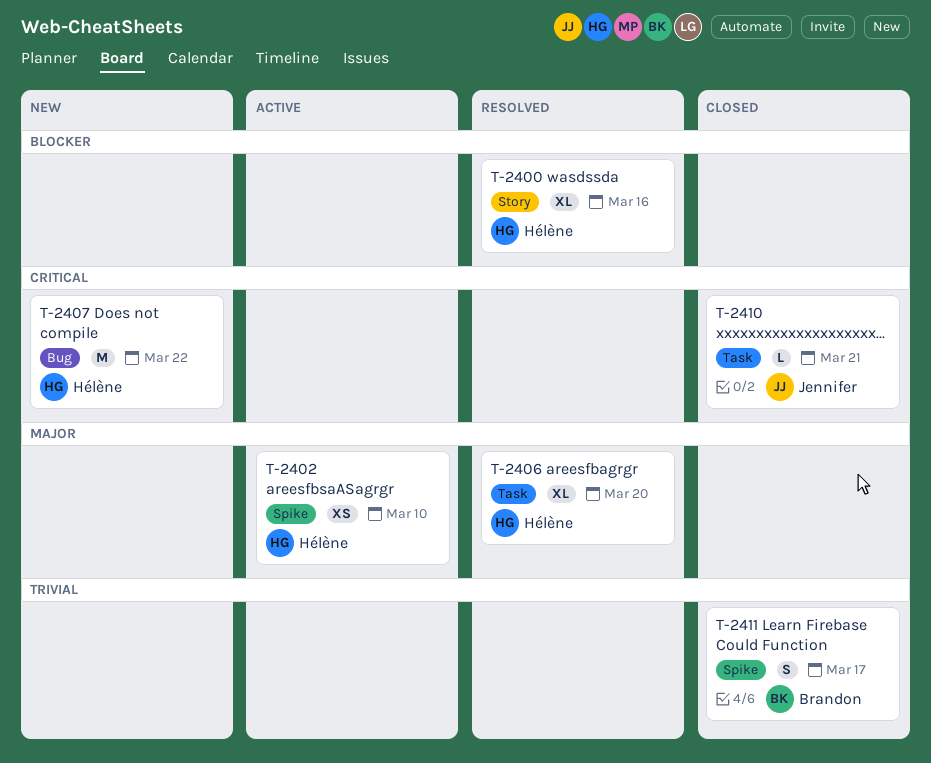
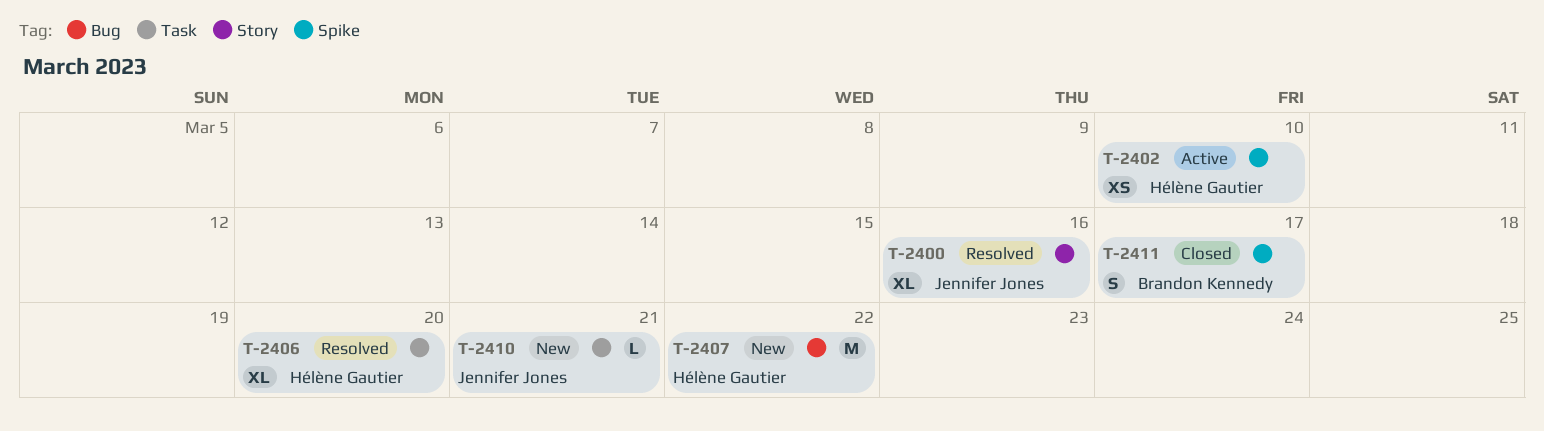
T-2400, owner: Hélène Gautier -> Jennifer Jones
T-2410, status: Closed -> New

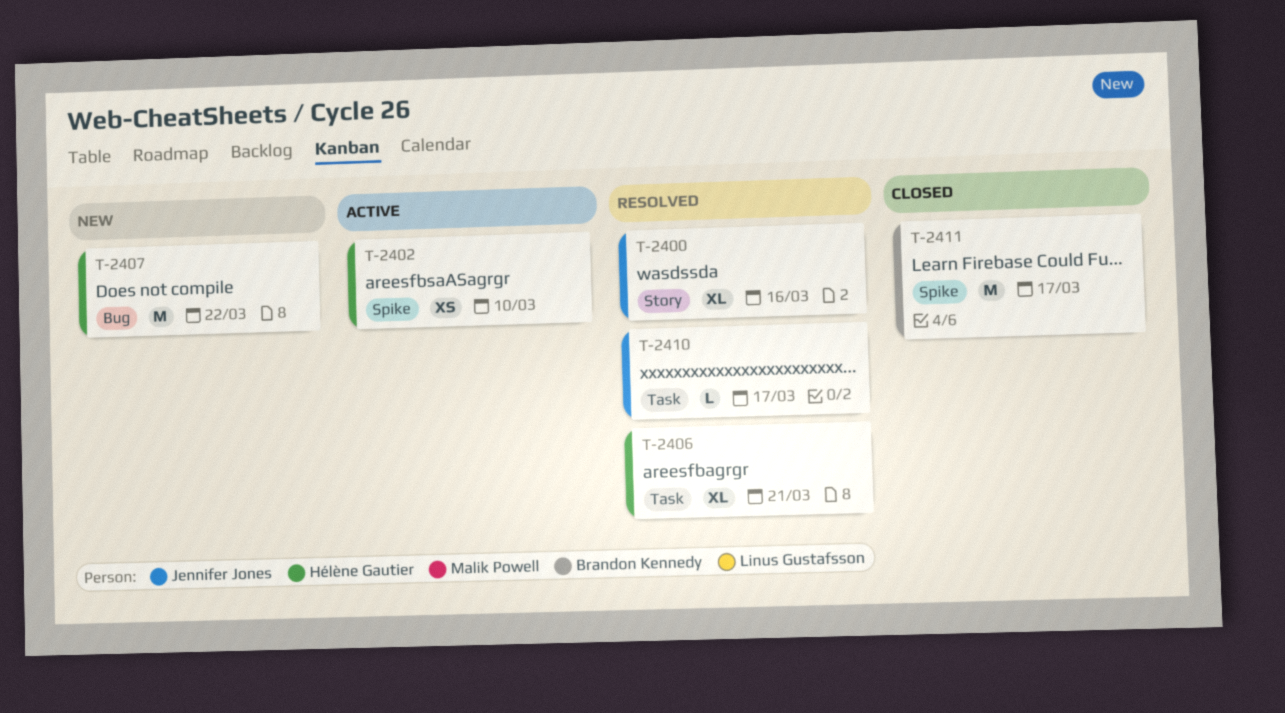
T-2406, due: Mar 20 -> Mar 21
T-2410, status: New -> Resolved
T-2410, due: Mar 21 -> Mar 17
T-2411, estimate: S -> M

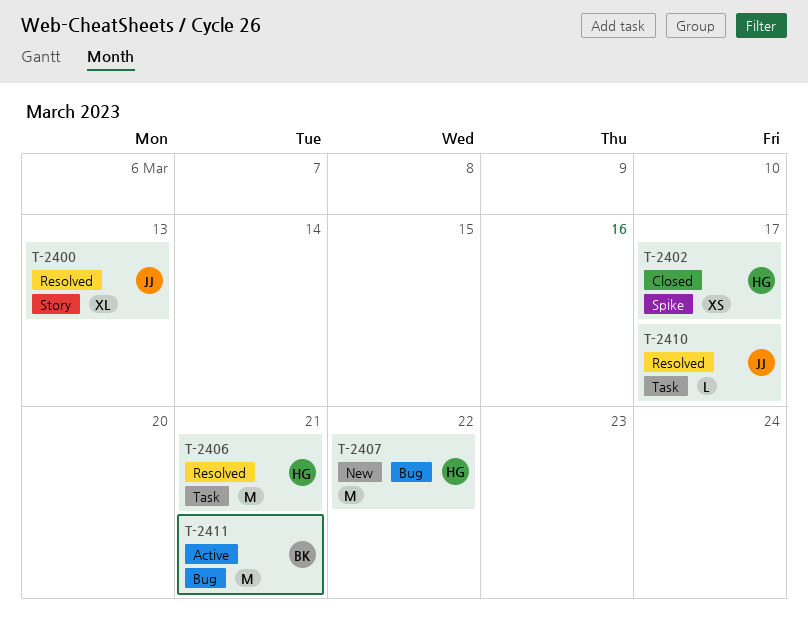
T-2400, due: Mar 16 -> Mar 13
T-2402, status: Active -> Closed
T-2402, due: Mar 10 -> Mar 17
T-2406, estimate: XL -> M
T-2411, status: Closed -> Active
T-2411, label: Spike -> Bug
T-2411, due: Mar 17 -> Mar 21

